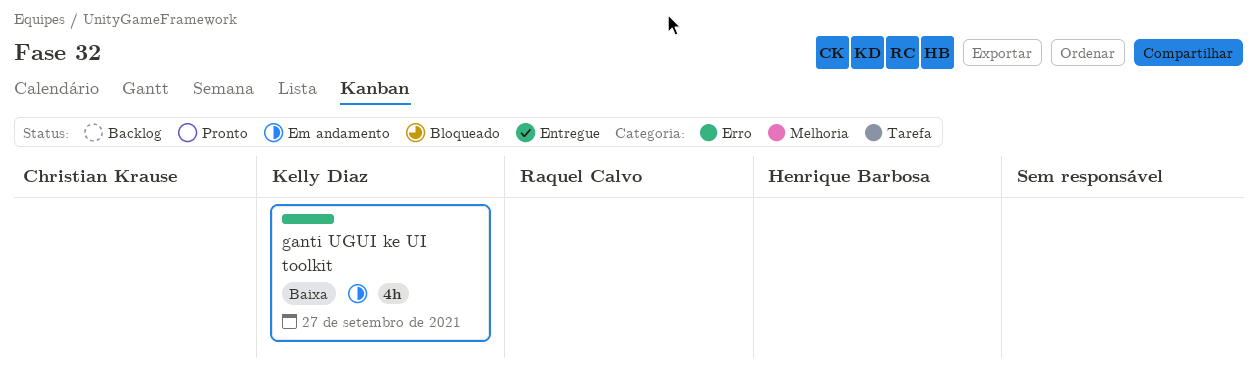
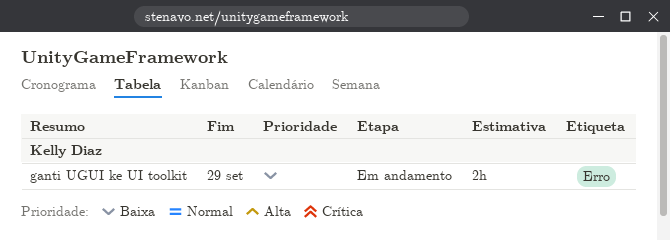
ganti UGUI ke UI toolkit, estimate: 4h -> 2h
ganti UGUI ke UI toolkit, due: Sep 27 -> Sep 29

